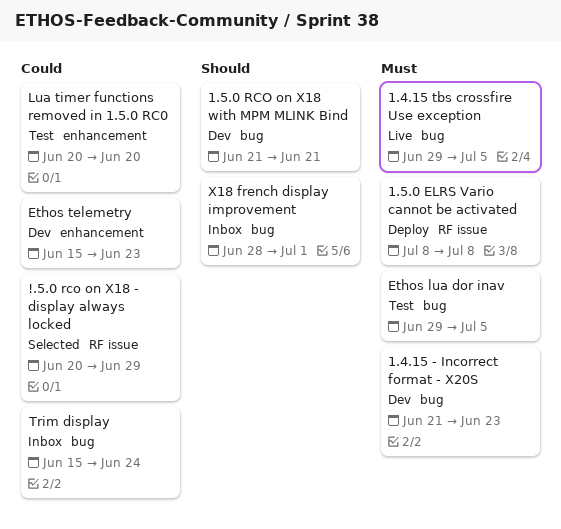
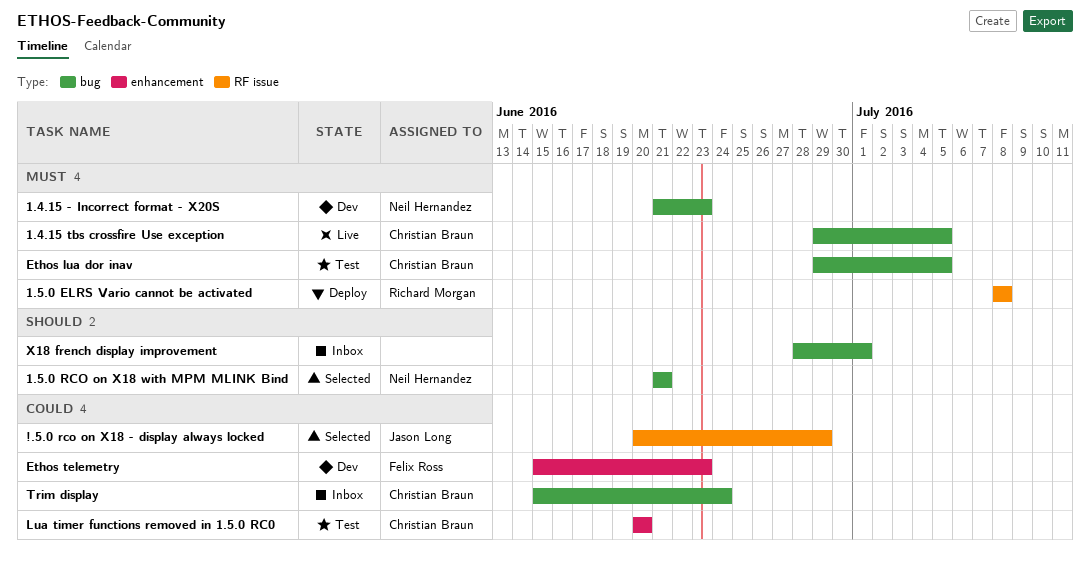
1.5.0 RCO on X18 with MPM MLINK Bind, status: Dev -> Selected

